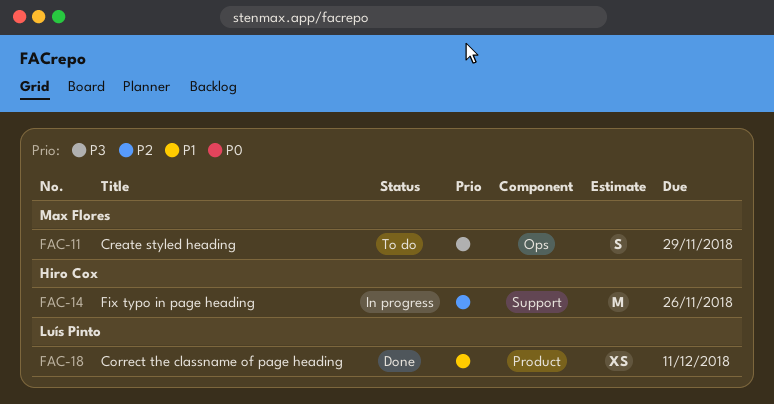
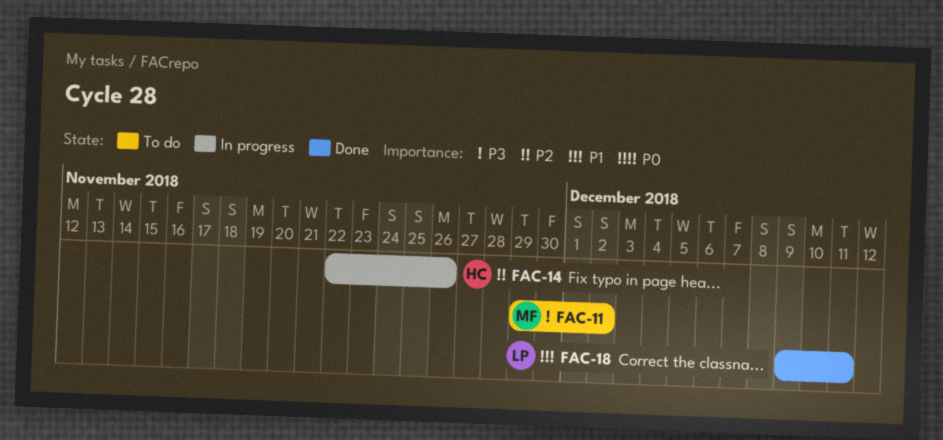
FAC-11, due: Nov 29 -> Dec 2

